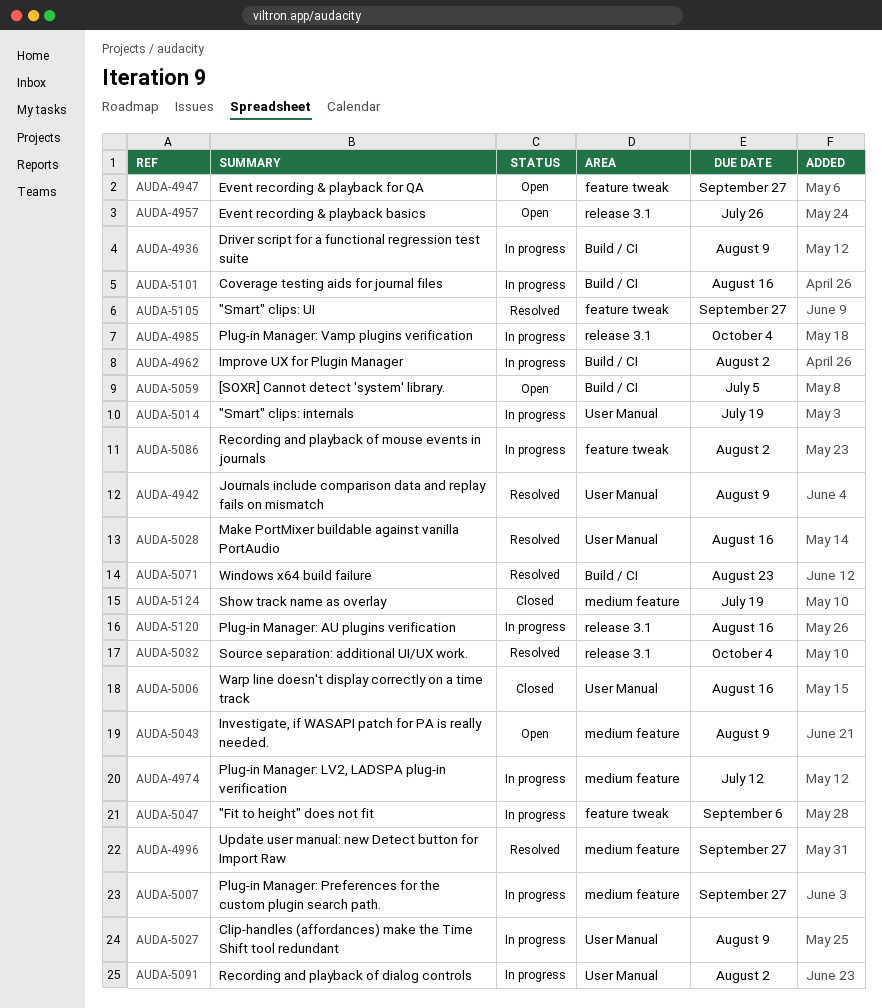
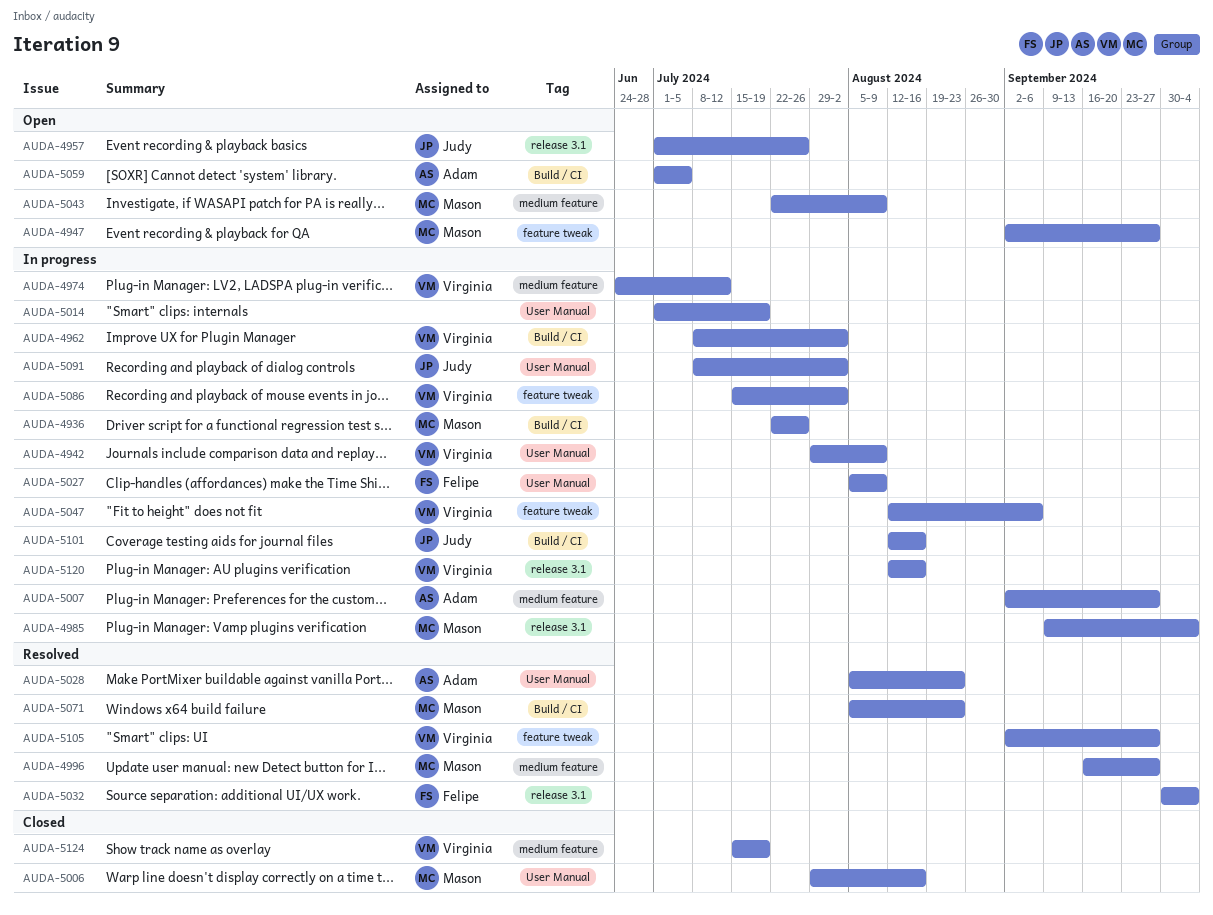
AUDA-4936, due: Aug 9 -> Jul 26
AUDA-4942, status: Resolved -> In progress
AUDA-5028, due: Aug 16 -> Aug 23

